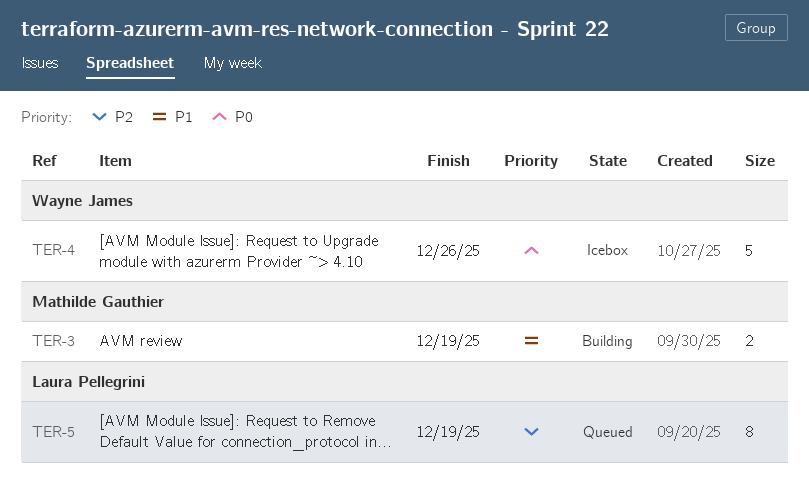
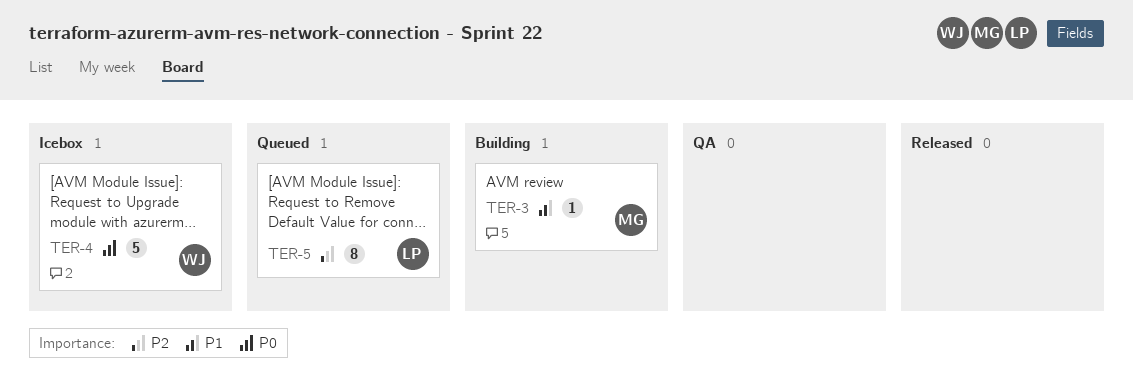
TER-3, estimate: 2 -> 1

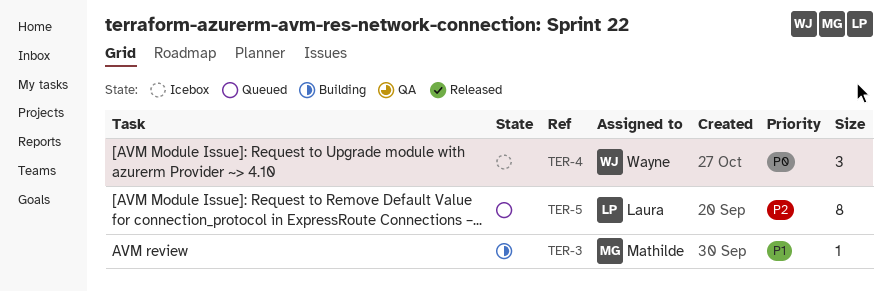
TER-4, estimate: 5 -> 3

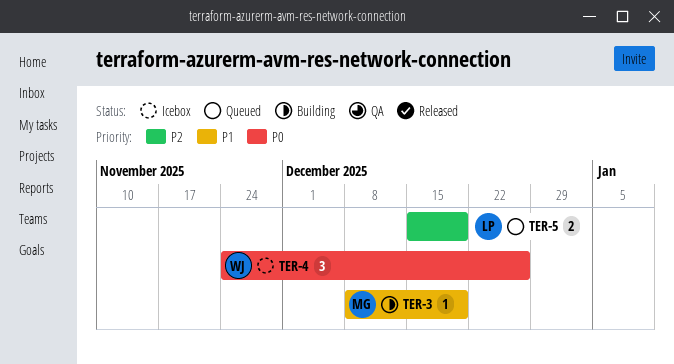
TER-5, estimate: 8 -> 2

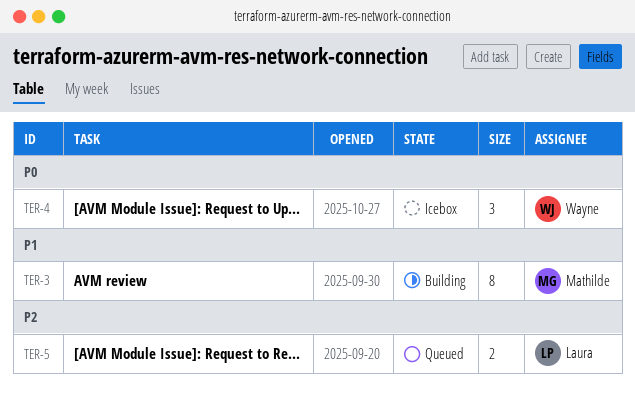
TER-3, estimate: 1 -> 8

